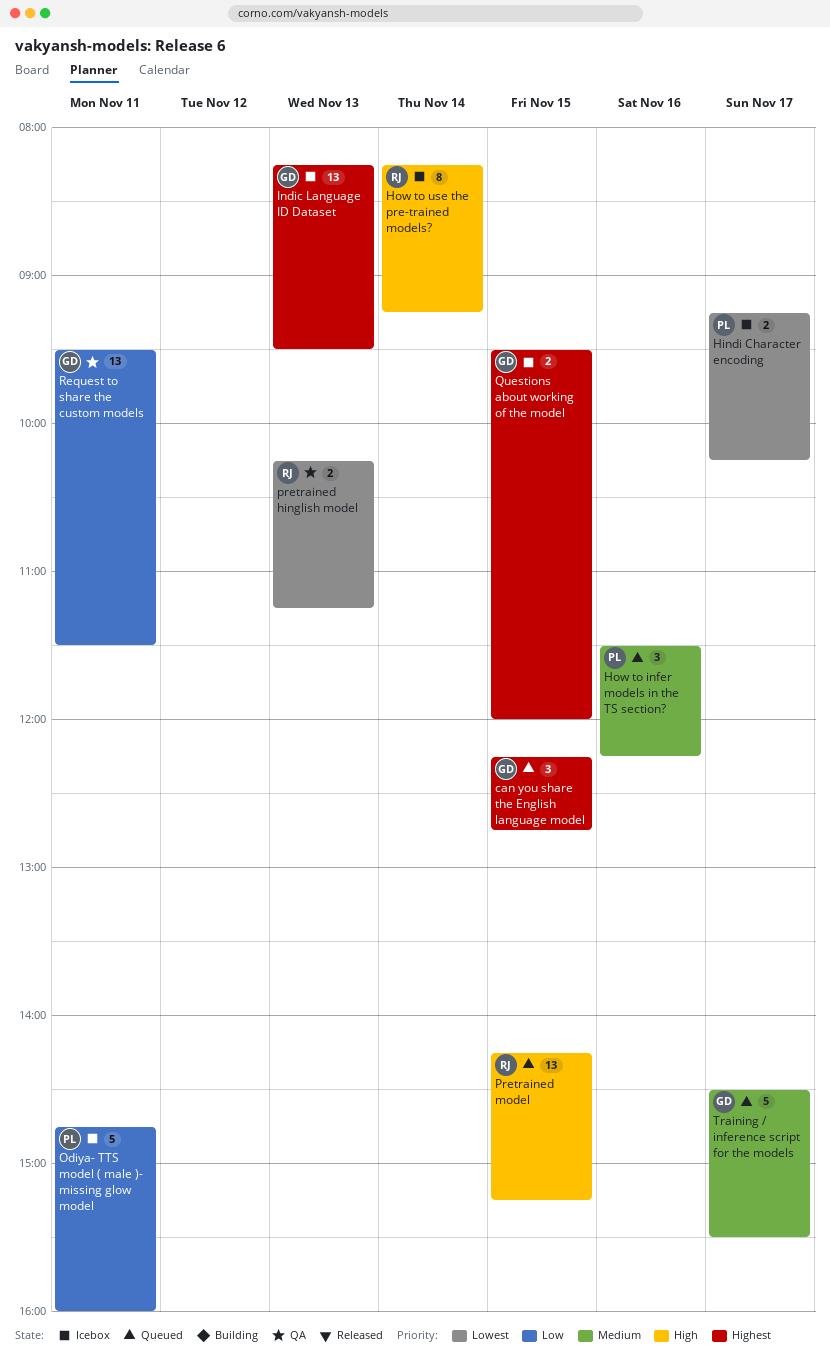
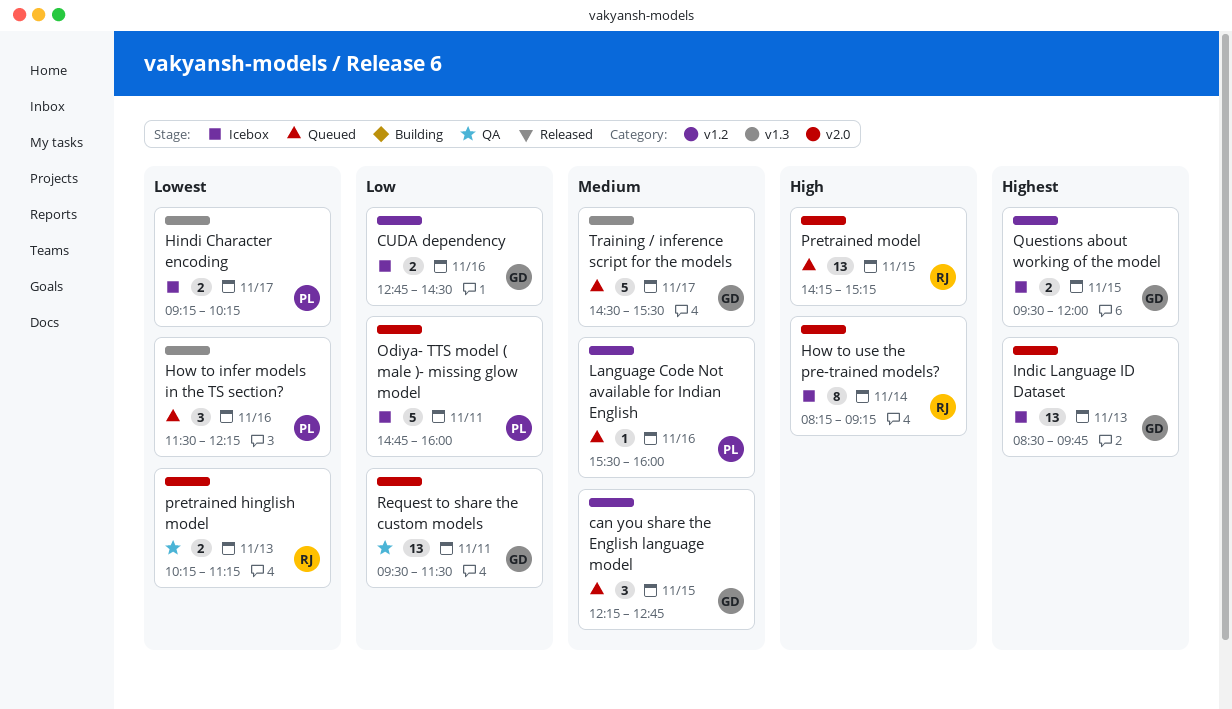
can you share the English language model, priority: Highest -> Medium
CUDA dependency: none -> present
How to infer models in the TS section?, priority: Medium -> Lowest
Indic Language ID Dataset, begins: 08:15 -> 08:30
Indic Language ID Dataset, ends: 09:30 -> 09:45
Language Code Not available for Indian English: none -> present

